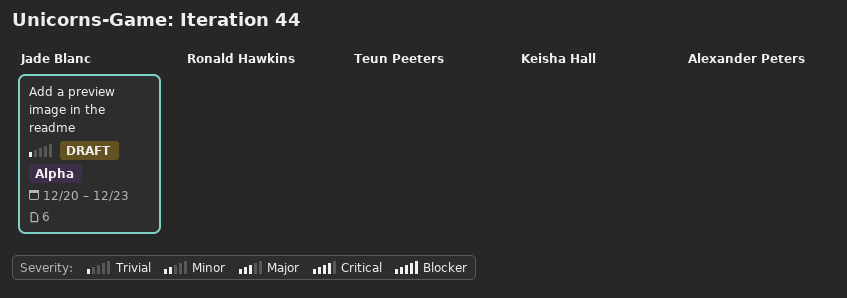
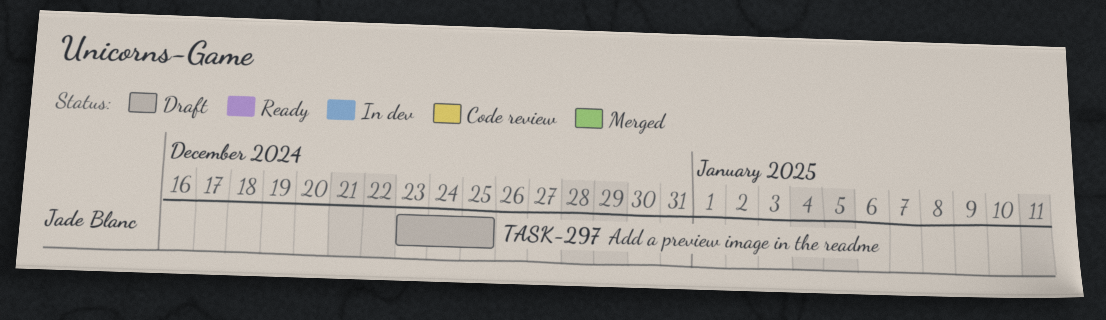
Add a preview image in the readme, start: Dec 20 -> Dec 23
Add a preview image in the readme, due: Dec 23 -> Dec 25

